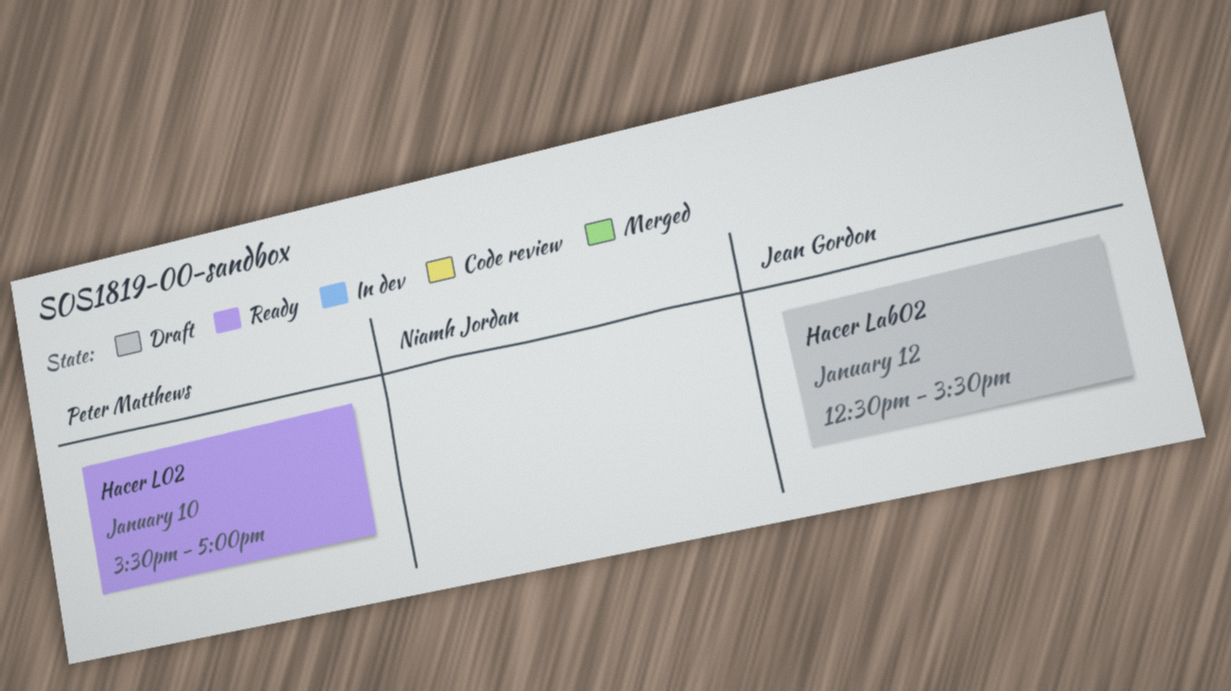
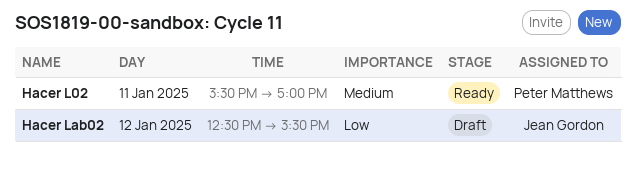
Hacer L02, day: Jan 10 -> Jan 11

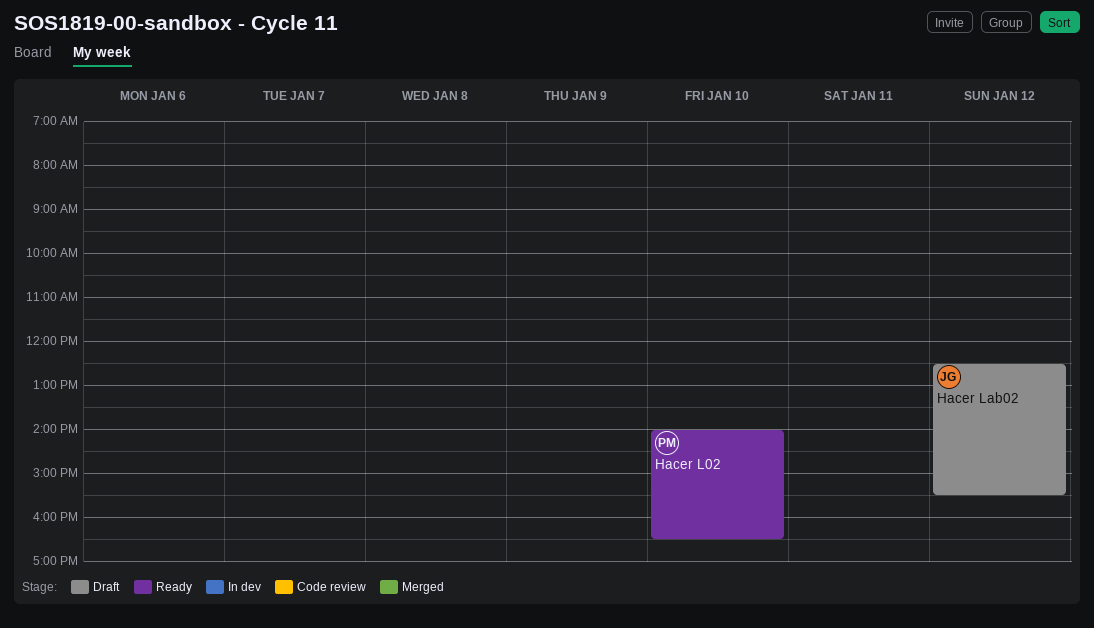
Hacer L02, day: Jan 11 -> Jan 10
Hacer L02, begins: 15:30 -> 14:00
Hacer L02, ends: 17:00 -> 16:30

